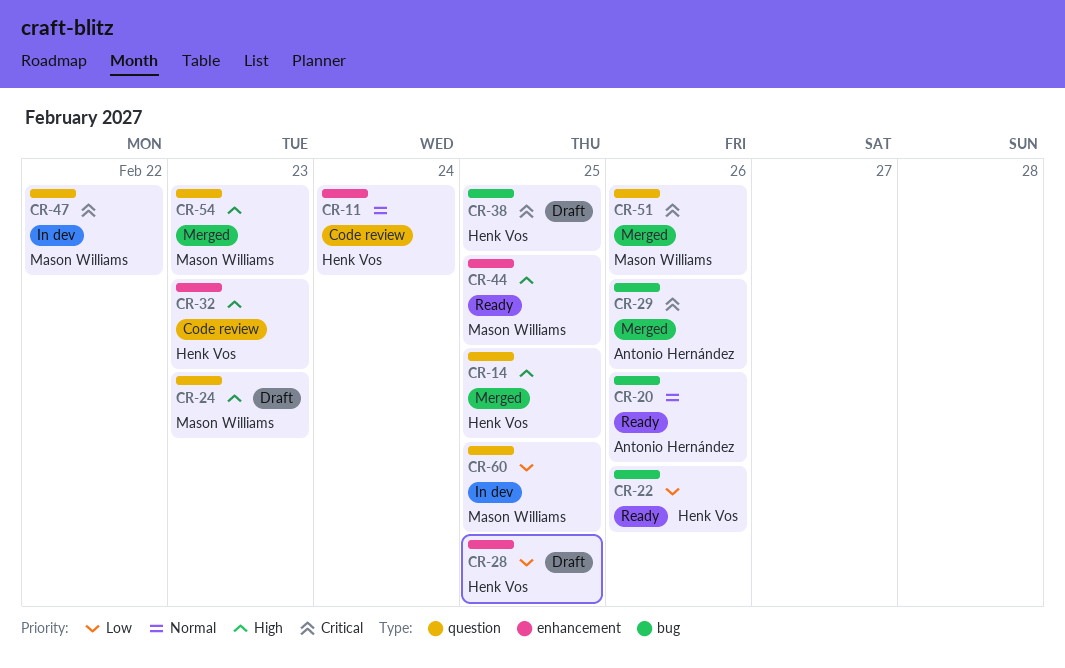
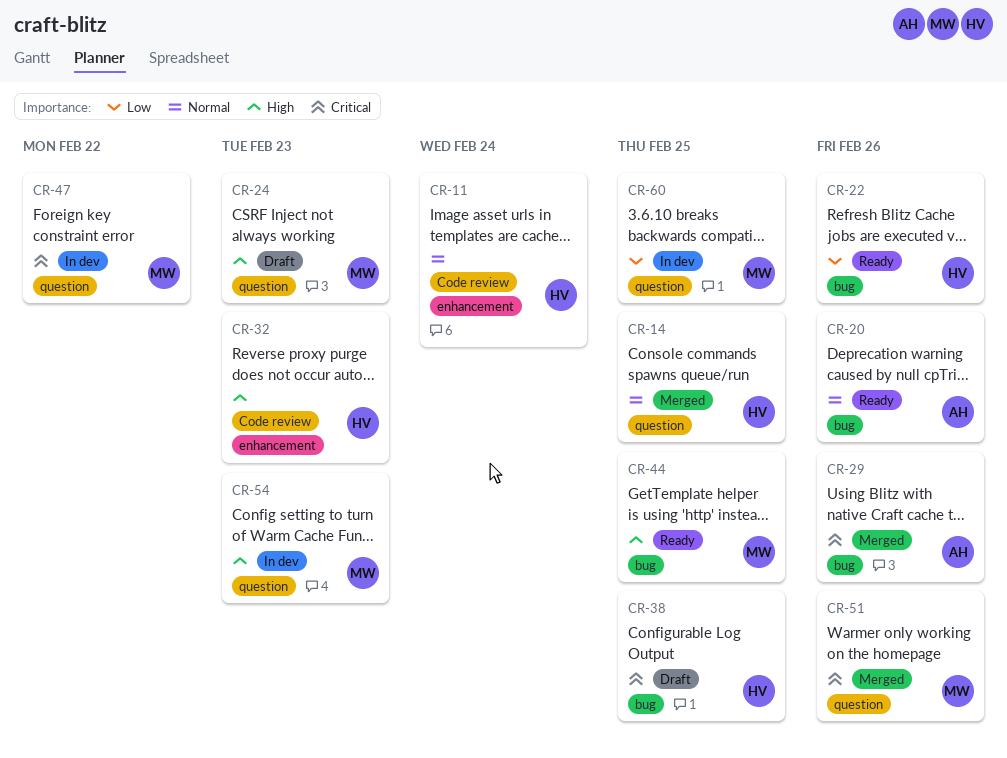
CR-14, priority: High -> Normal
CR-28: present -> none
CR-44, label: enhancement -> bug
CR-54, status: Merged -> In dev

